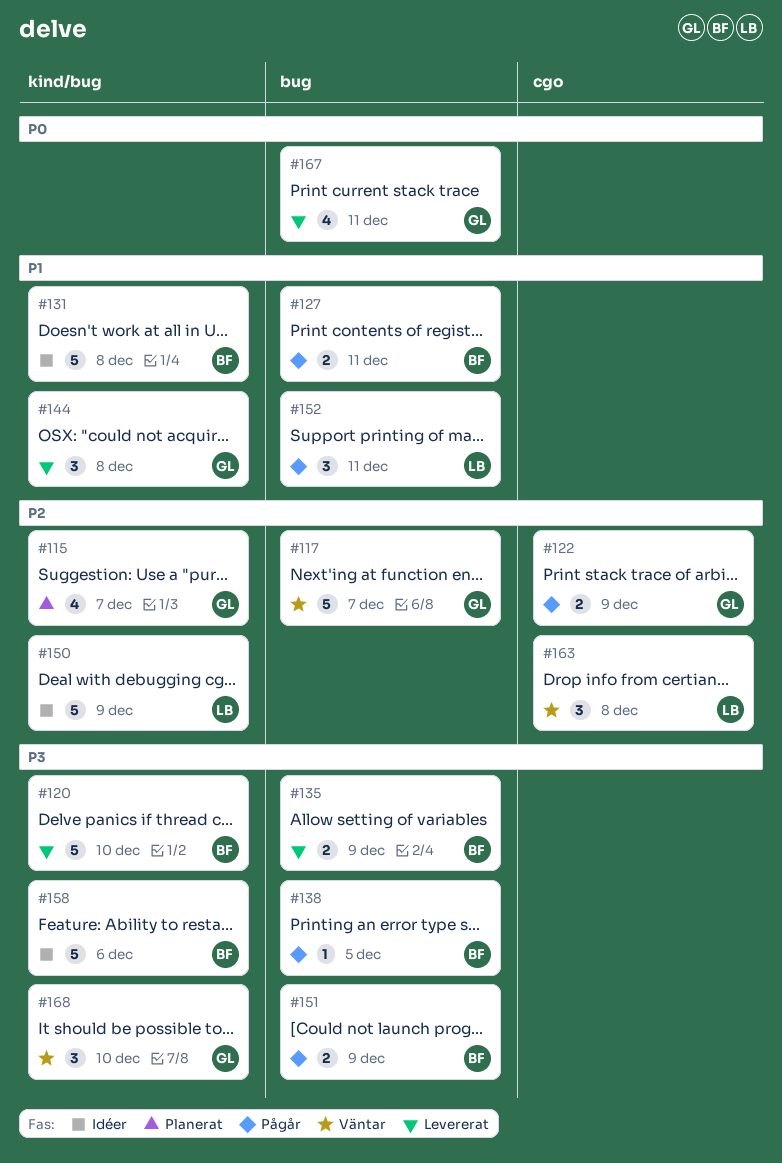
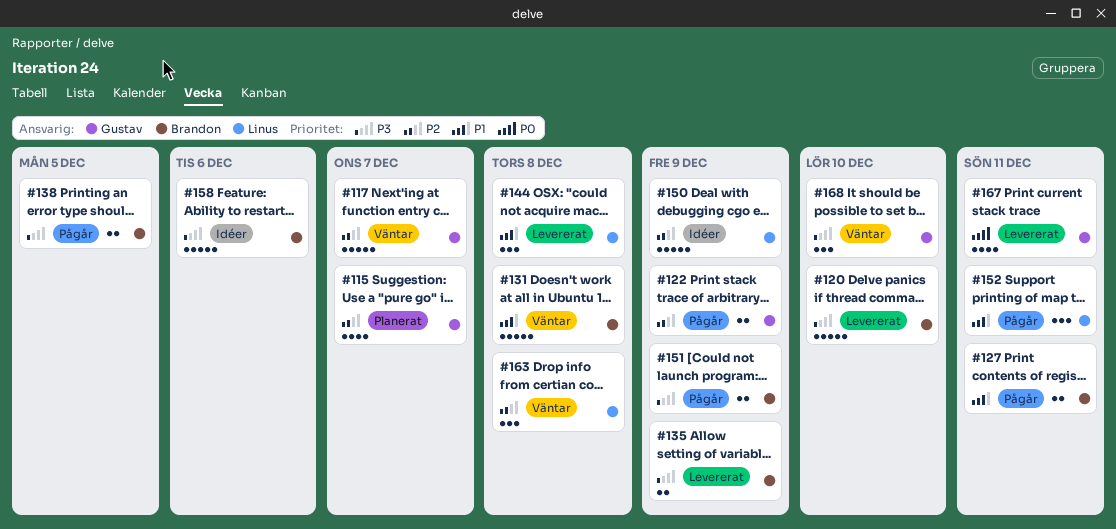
#131, status: Idéer -> Väntar
#138, estimate: 1 -> 2
#144, owner: Gustav -> Linus

